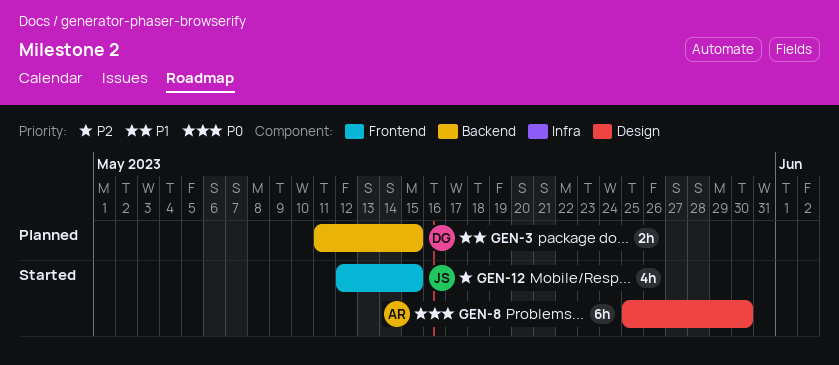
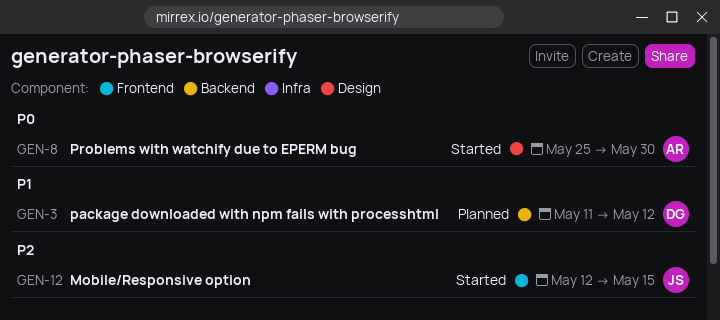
GEN-3, due: May 15 -> May 12

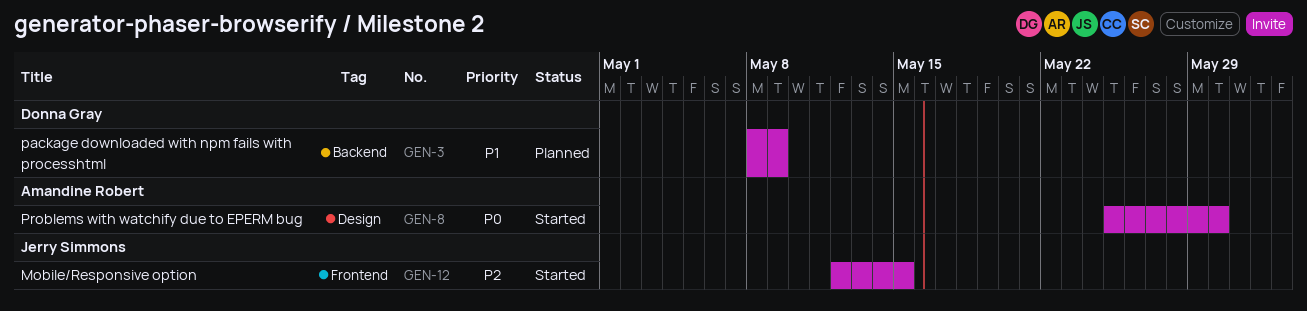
GEN-3, start: May 11 -> May 8
GEN-3, due: May 12 -> May 9

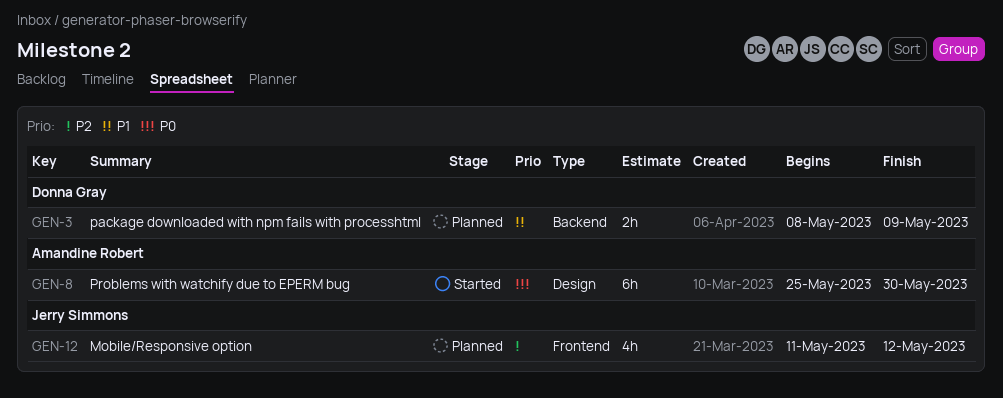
GEN-12, status: Started -> Planned
GEN-12, start: May 12 -> May 11
GEN-12, due: May 15 -> May 12

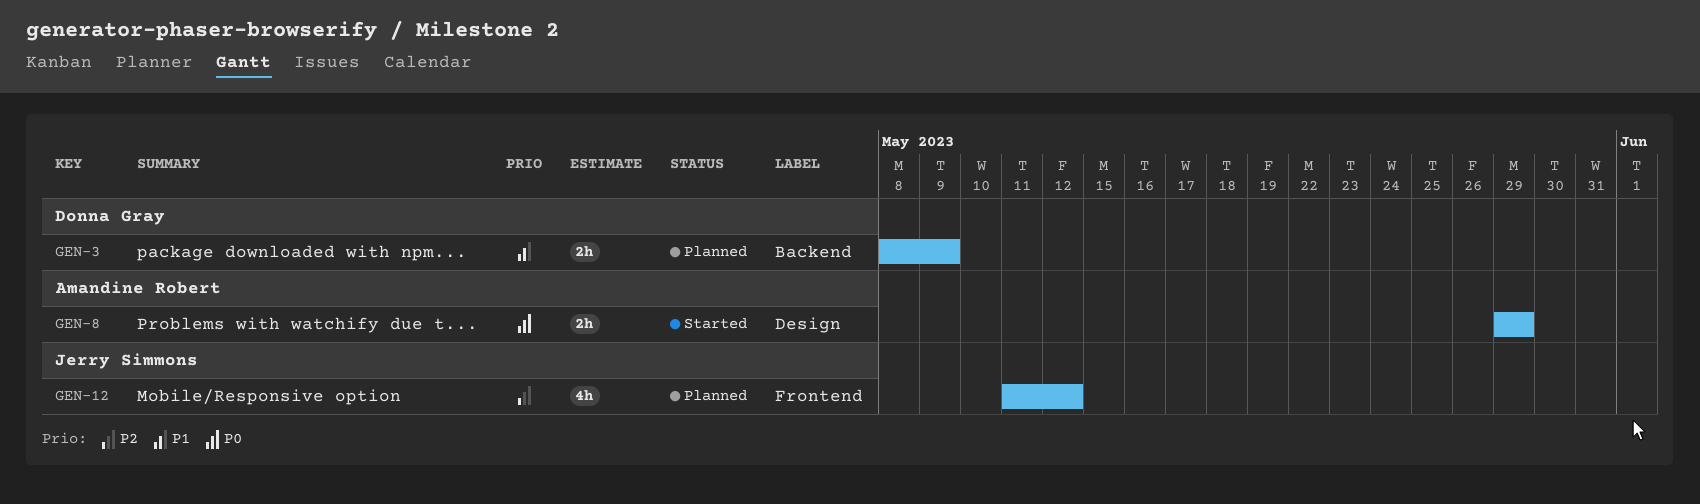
GEN-8, estimate: 6h -> 2h
GEN-8, start: May 25 -> May 29
GEN-8, due: May 30 -> May 29

